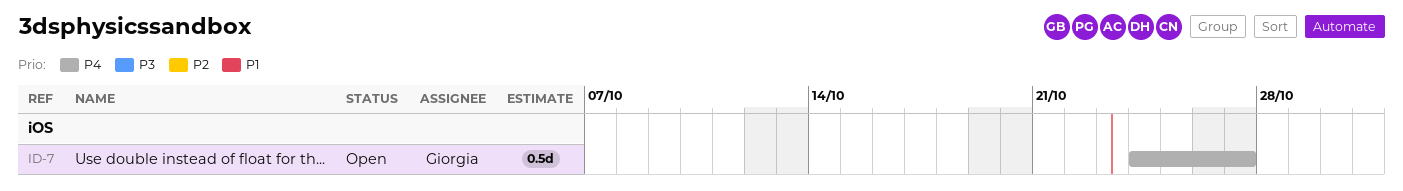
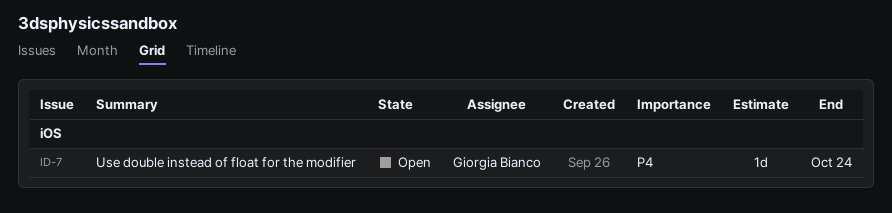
ID-7, estimate: 0.5d -> 1d
ID-7, due: Oct 27 -> Oct 24

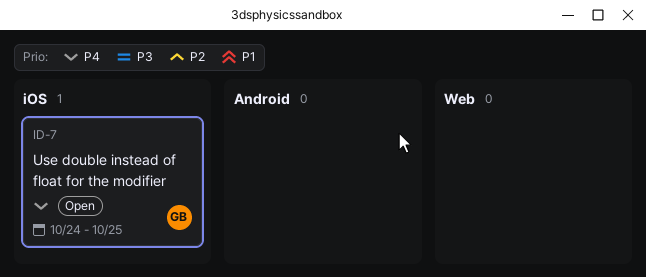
ID-7, due: Oct 24 -> Oct 25

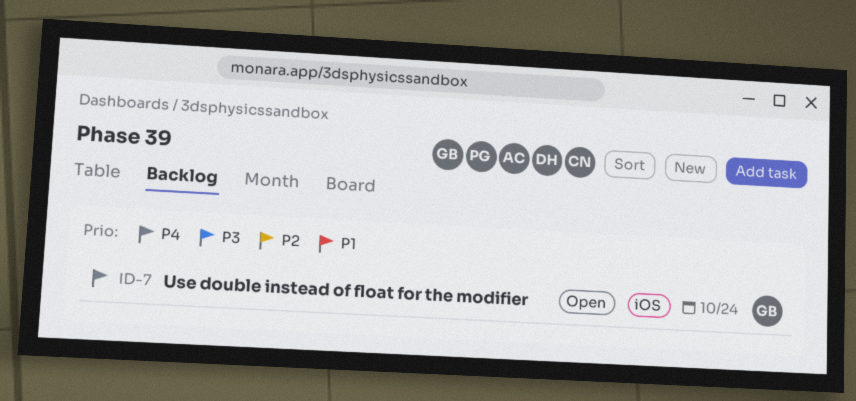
ID-7, due: Oct 25 -> Oct 24

